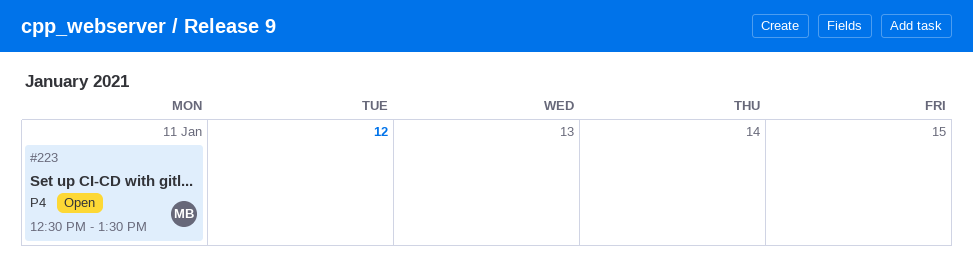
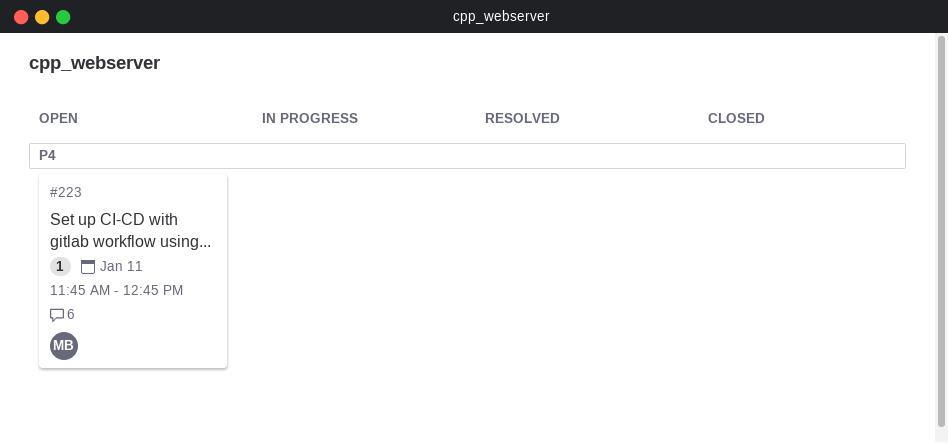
#223, begins: 12:30 -> 11:45
#223, ends: 13:30 -> 12:45

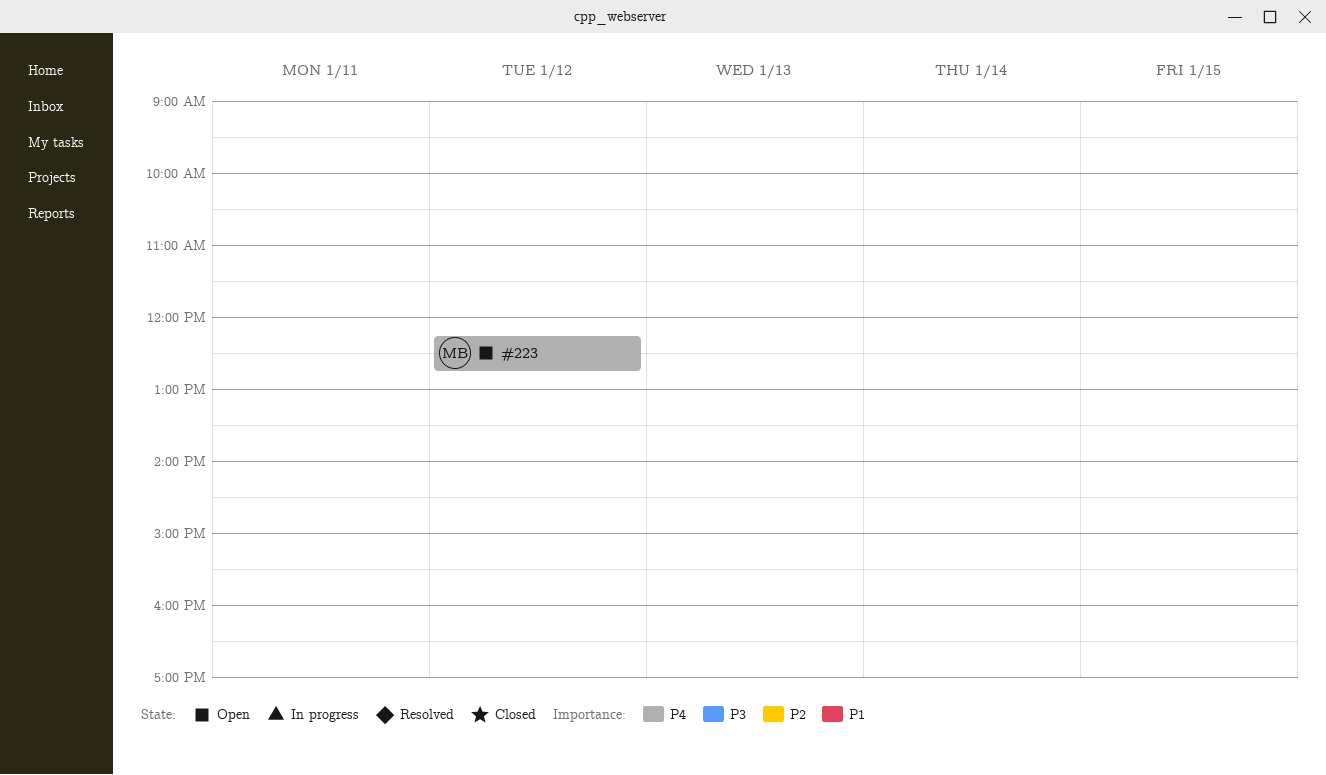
#223, day: Jan 11 -> Jan 12
#223, begins: 11:45 -> 12:15

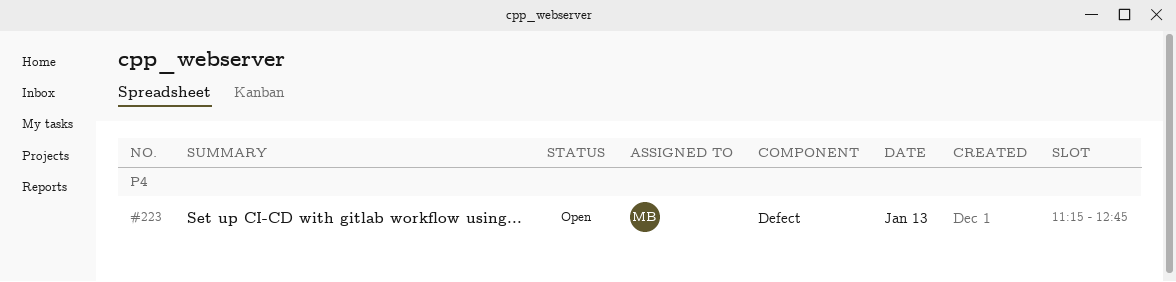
#223, day: Jan 12 -> Jan 13
#223, begins: 12:15 -> 11:15

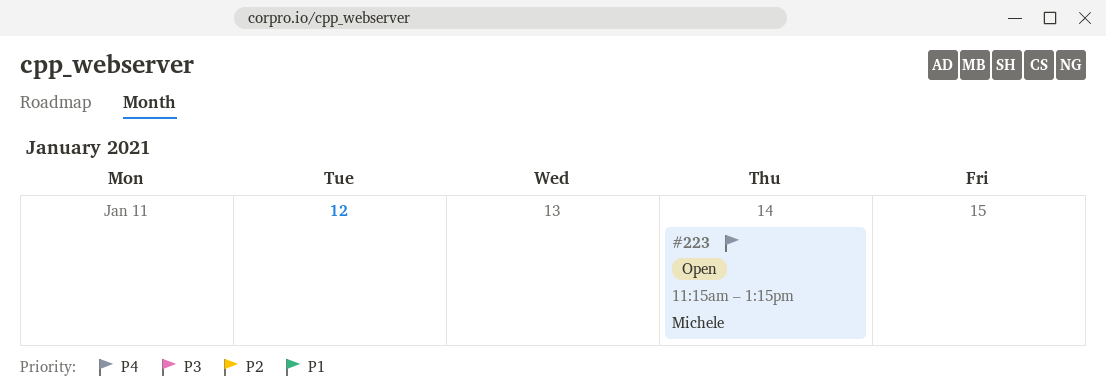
#223, day: Jan 13 -> Jan 14
#223, ends: 12:45 -> 13:15

